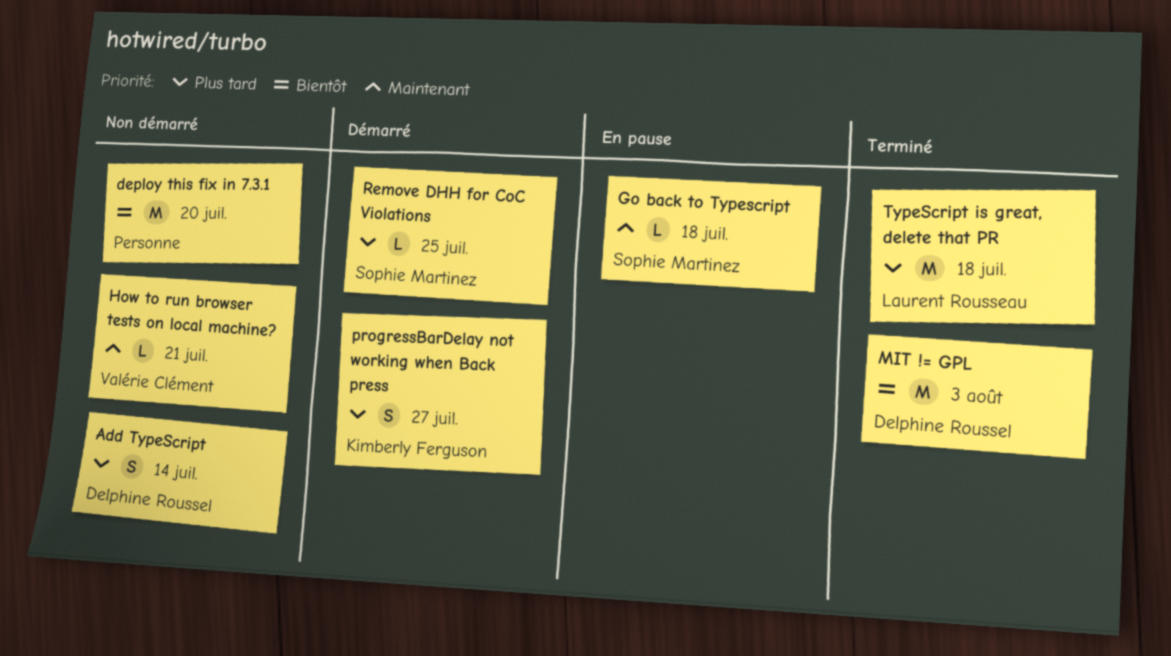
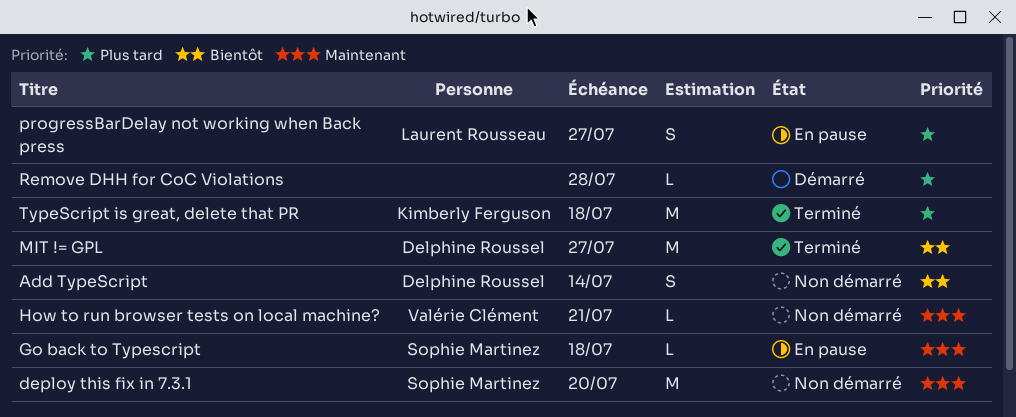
Add TypeScript, priority: Plus tard -> Bientôt
deploy this fix in 7.3.1, owner: none -> Sophie Martinez
deploy this fix in 7.3.1, priority: Bientôt -> Maintenant
MIT != GPL, due: Aug 3 -> Jul 27
progressBarDelay not working when Back press, status: Démarré -> En pause
progressBarDelay not working when Back press, owner: Kimberly Ferguson -> Laurent Rousseau
Remove DHH for CoC Violations, owner: Sophie Martinez -> none
Remove DHH for CoC Violations, due: Jul 25 -> Jul 28
TypeScript is great, delete that PR, owner: Laurent Rousseau -> Kimberly Ferguson

